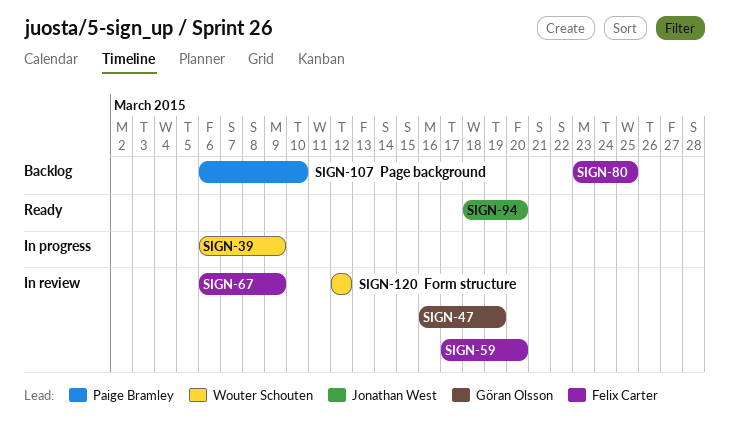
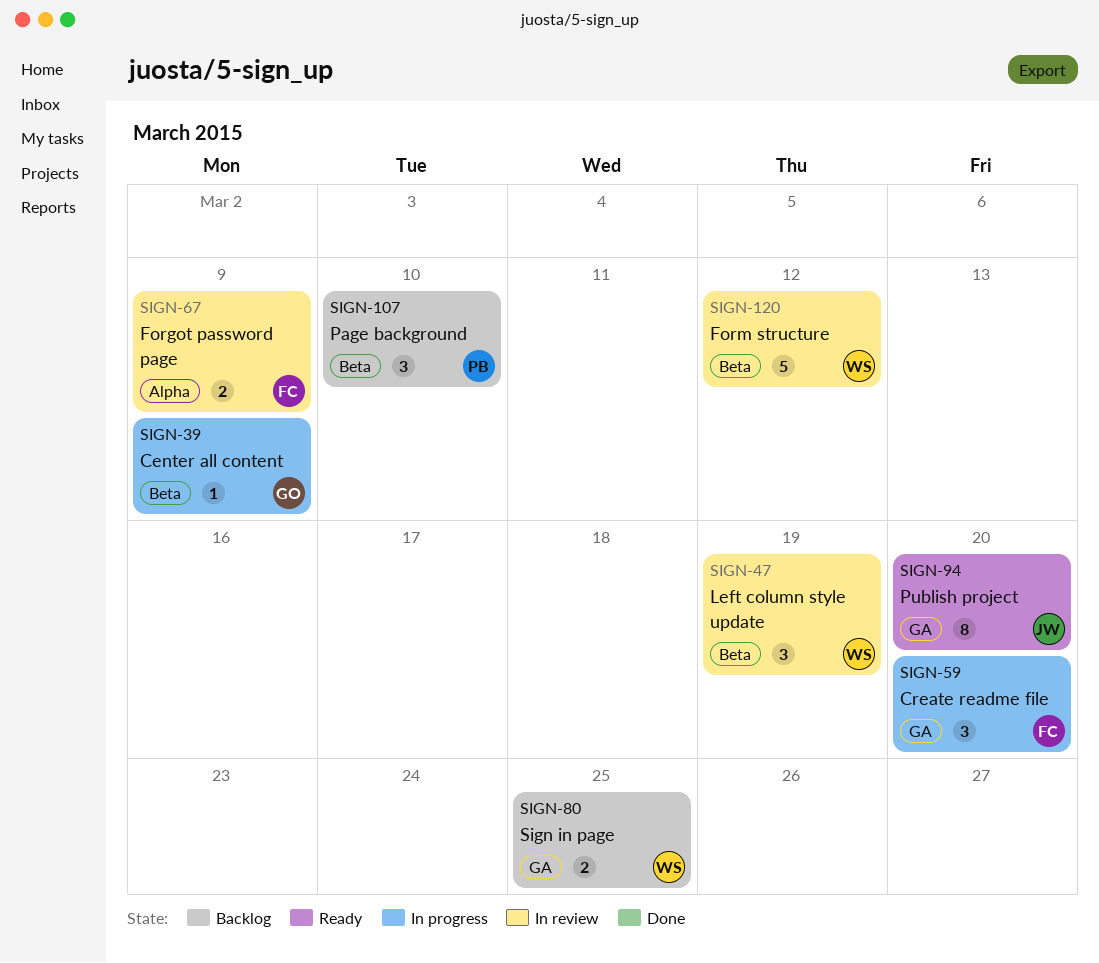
SIGN-39, owner: Wouter Schouten -> Göran Olsson
SIGN-47, owner: Göran Olsson -> Wouter Schouten
SIGN-59, status: In review -> In progress
SIGN-80, owner: Felix Carter -> Wouter Schouten

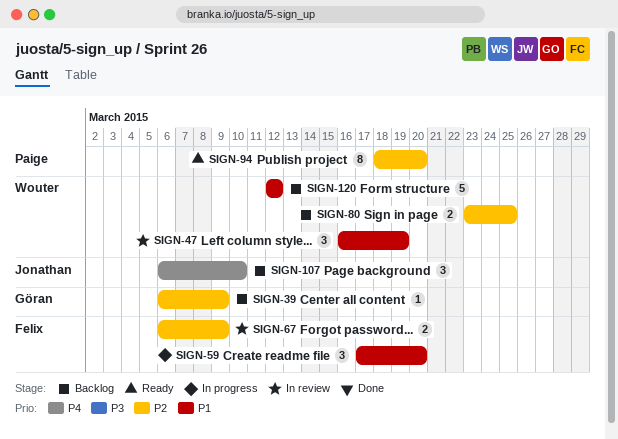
SIGN-39, status: In progress -> Backlog
SIGN-94, owner: Jonathan -> Paige
SIGN-107, owner: Paige -> Jonathan
SIGN-120, status: In review -> Backlog

